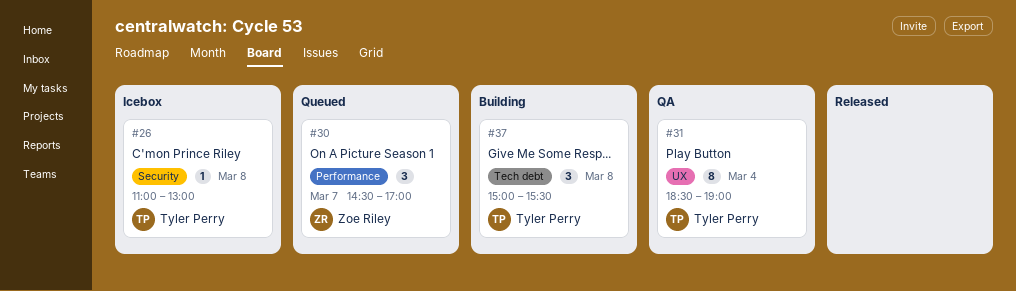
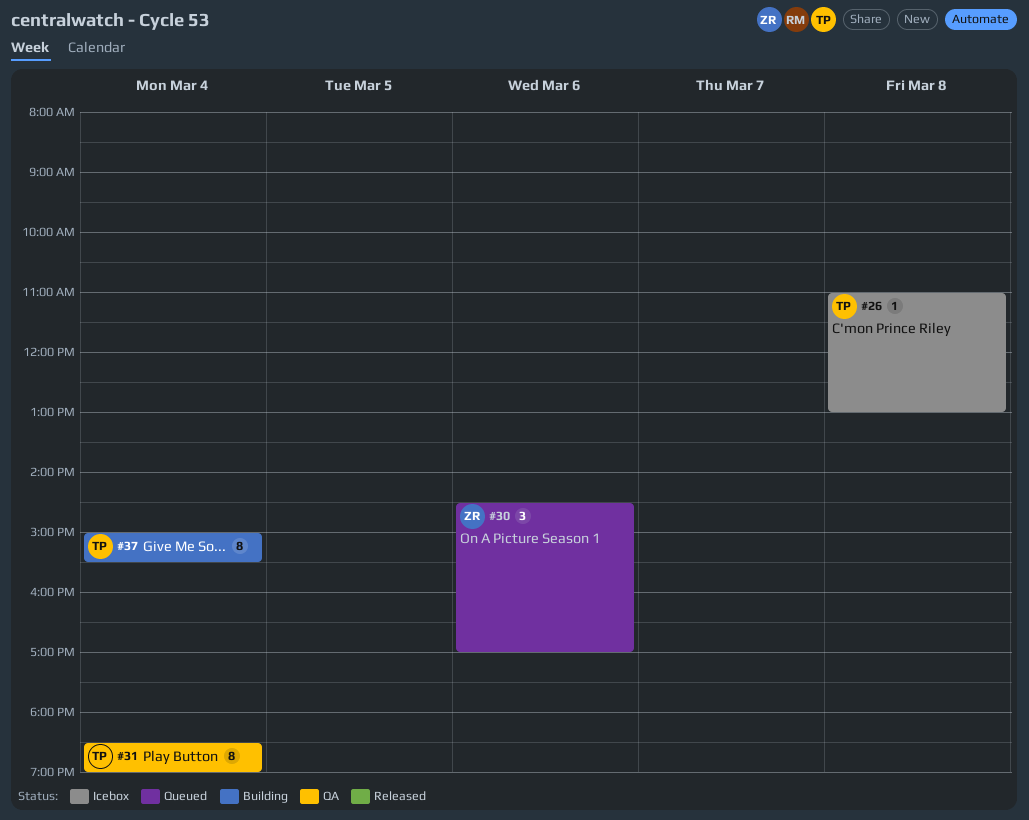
#30, day: Mar 7 -> Mar 6
#37, estimate: 3 -> 8
#37, day: Mar 8 -> Mar 4

